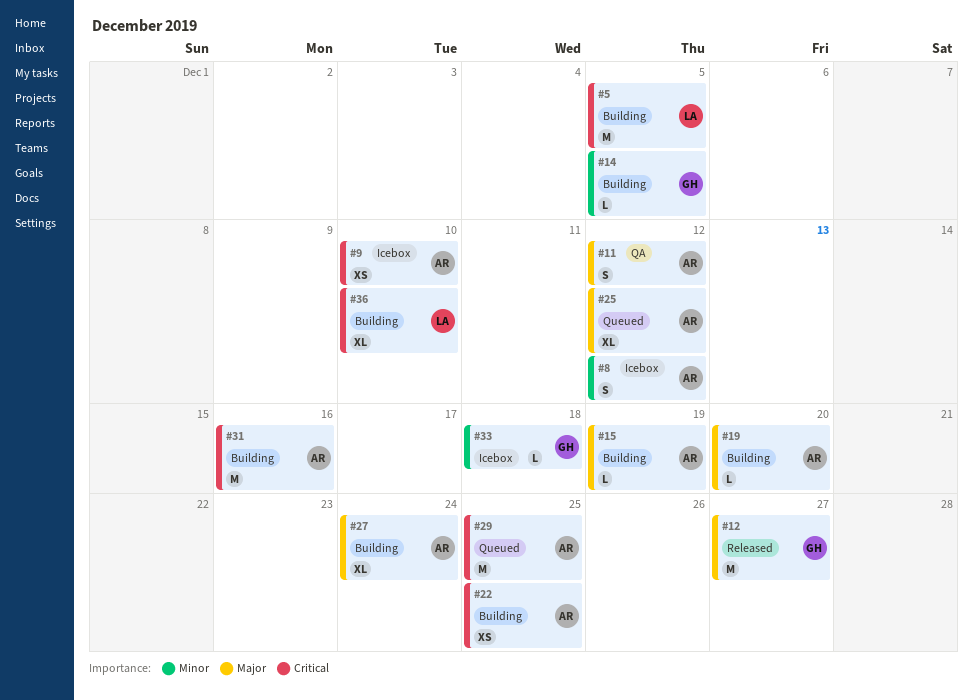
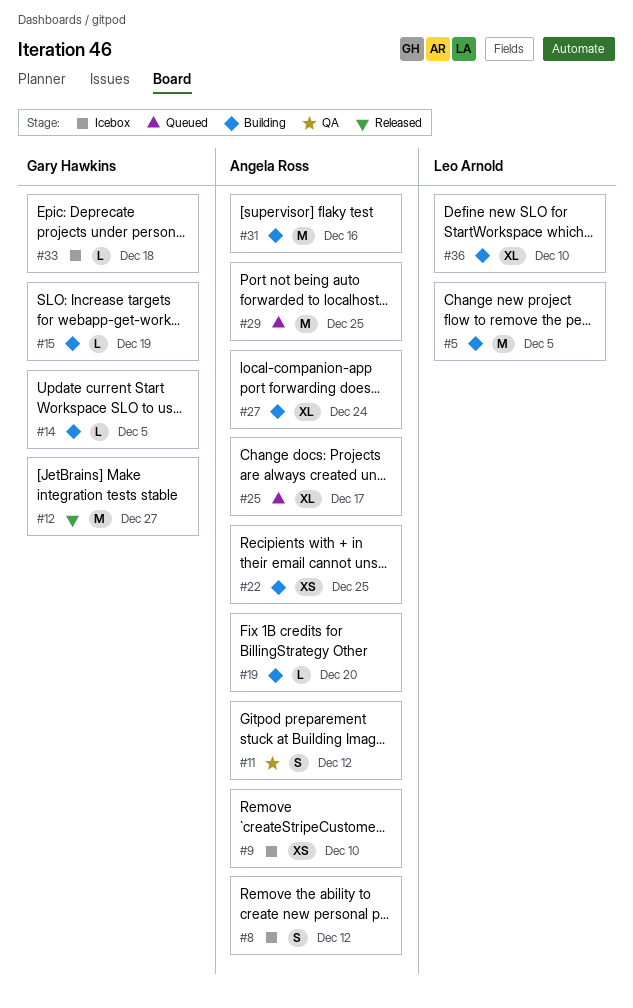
#15, owner: Angela Ross -> Gary Hawkins
#25, due: Dec 12 -> Dec 17

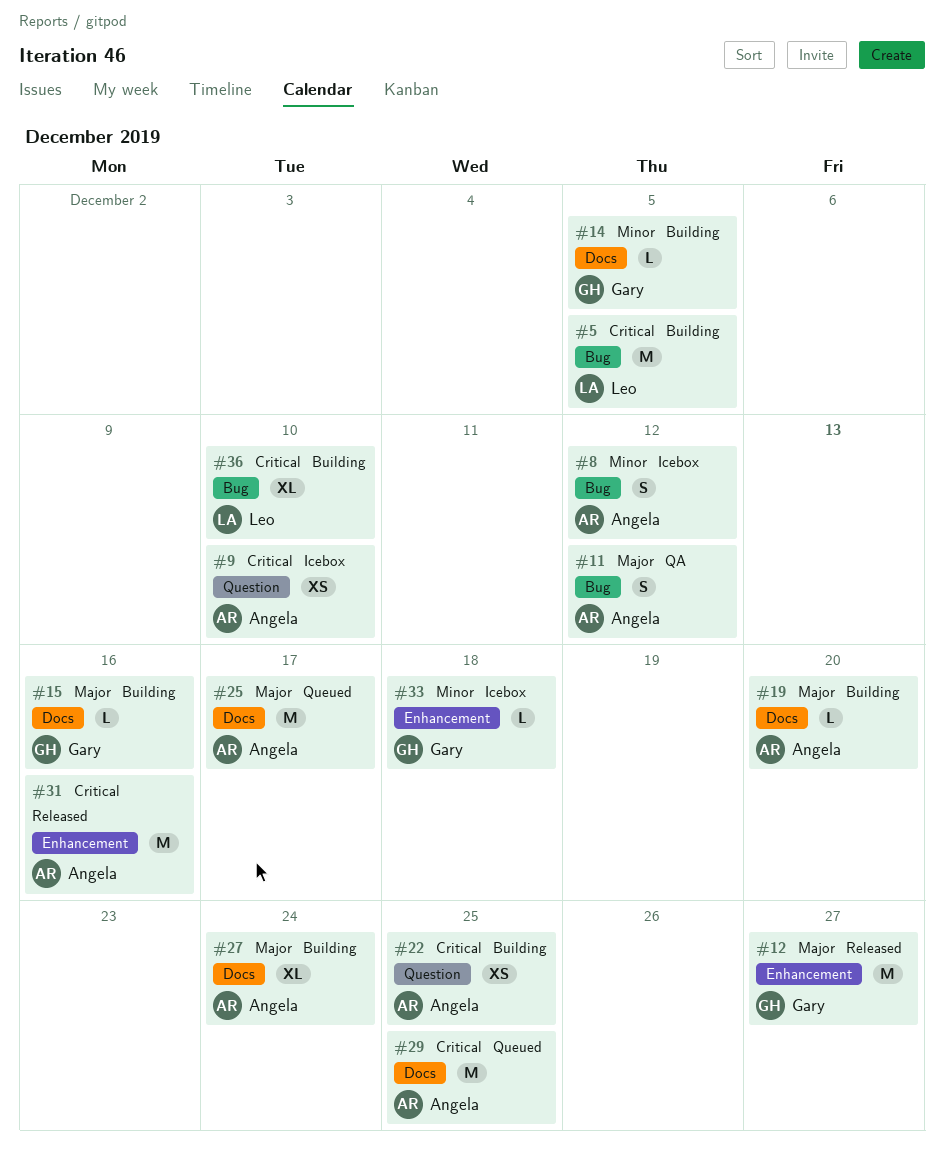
#15, due: Dec 19 -> Dec 16
#25, estimate: XL -> M
#31, status: Building -> Released

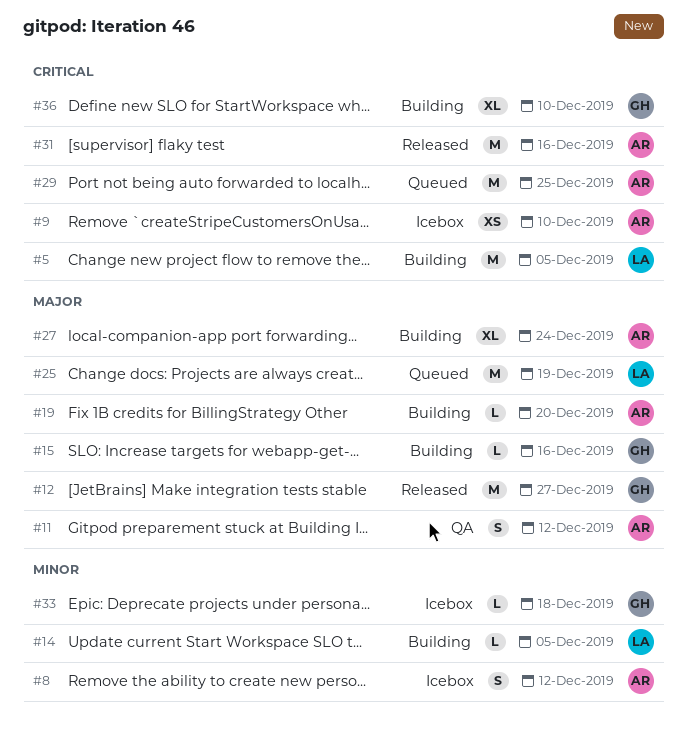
#14, owner: Gary -> Leo
#22: present -> none
#25, owner: Angela -> Leo
#25, due: Dec 17 -> Dec 19
#36, owner: Leo -> Gary

